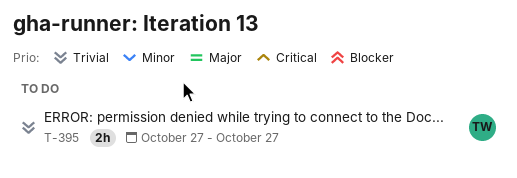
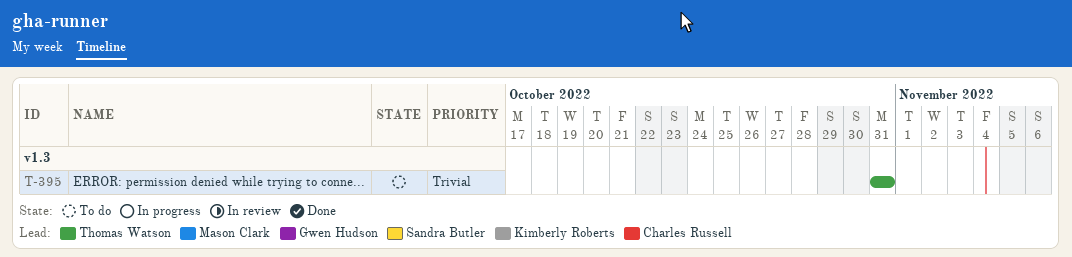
T-395, start: Oct 27 -> Oct 31
T-395, due: Oct 27 -> Oct 31

